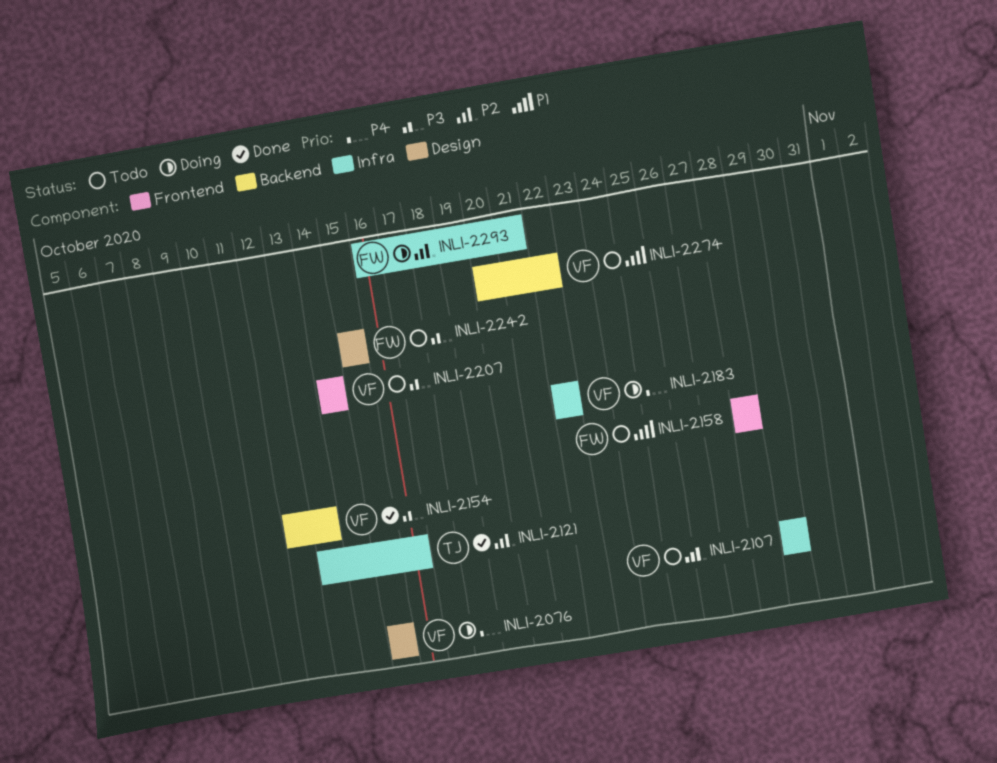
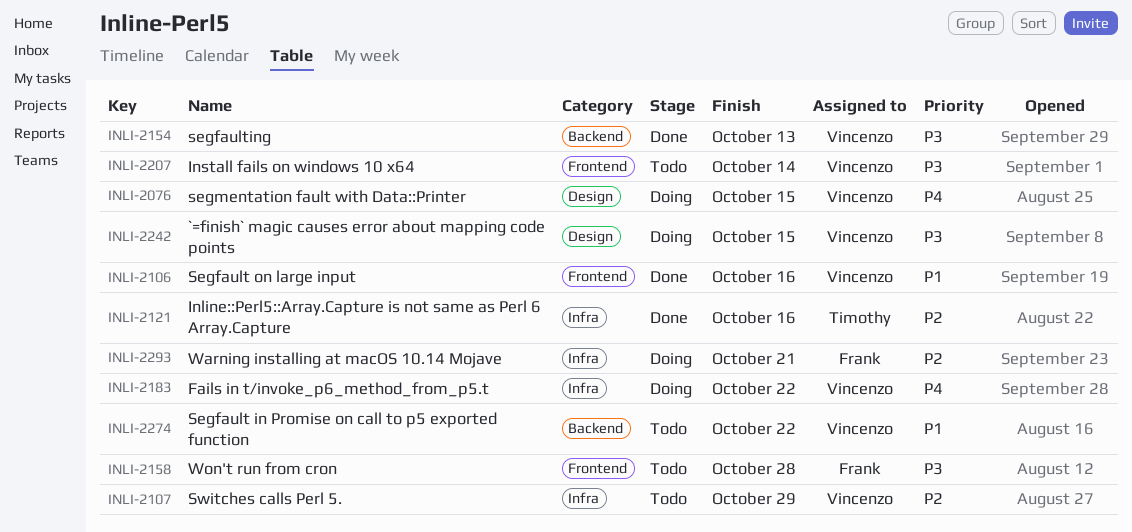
INLI-2106: none -> present
INLI-2158, priority: P1 -> P3
INLI-2242, status: Todo -> Doing
INLI-2242, owner: Frank -> Vincenzo

